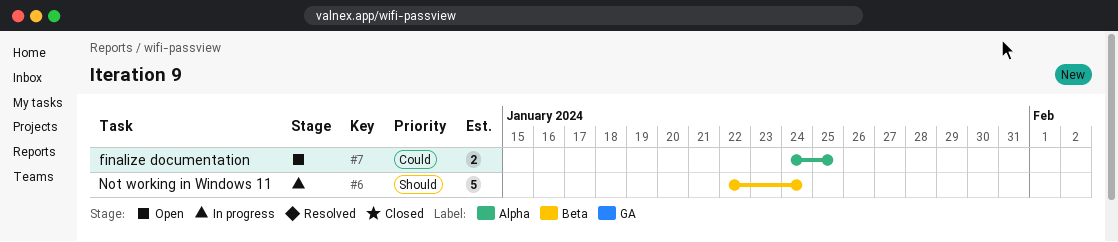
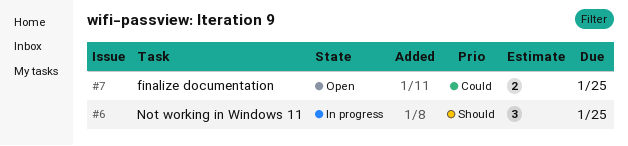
#6, estimate: 5 -> 3
#6, due: Jan 24 -> Jan 25

